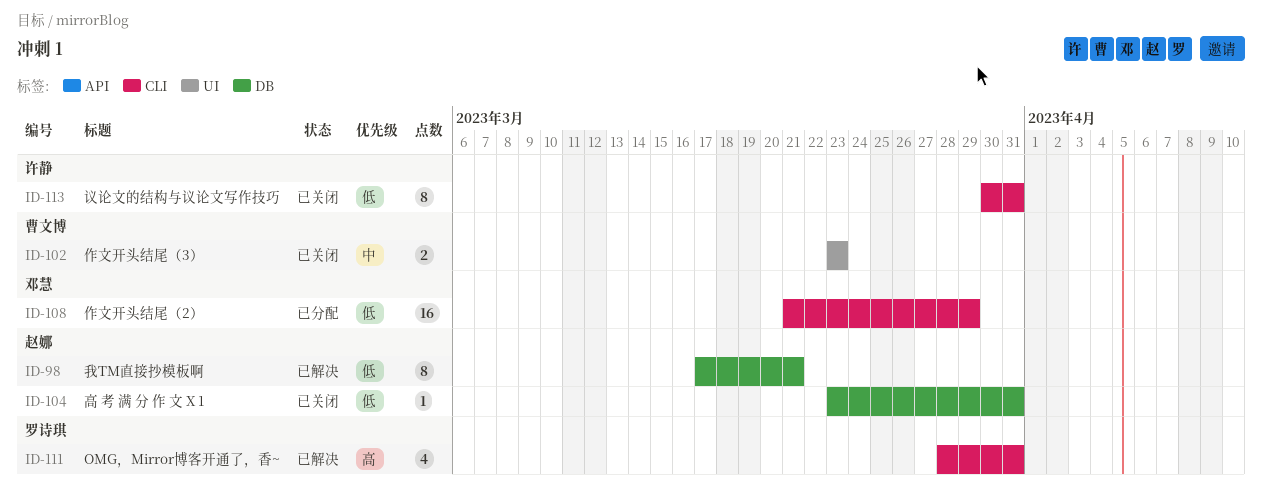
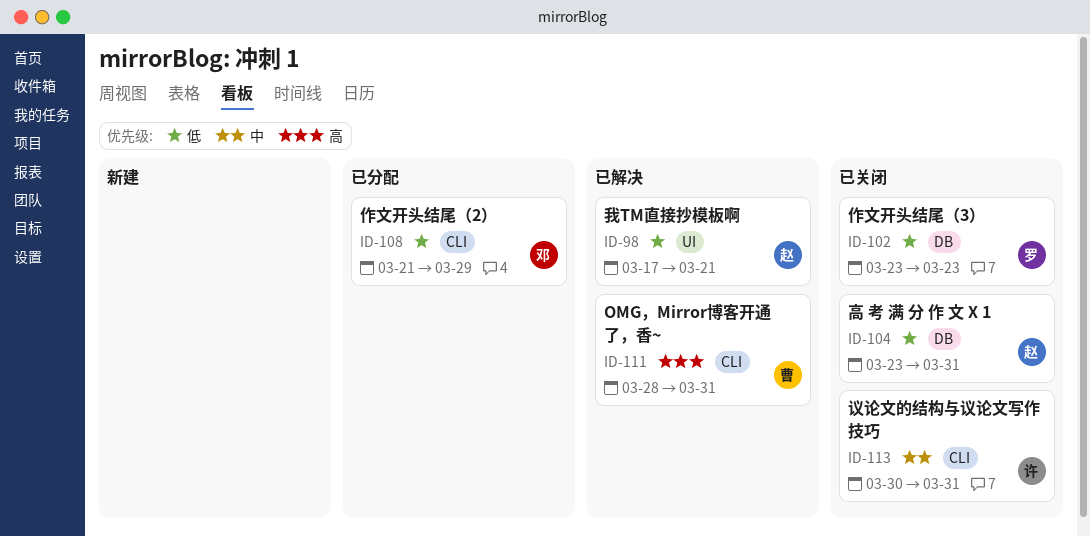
ID-98, label: DB -> UI
ID-102, owner: 曹文博 -> 罗诗琪
ID-102, priority: 中 -> 低
ID-102, label: UI -> DB
ID-111, owner: 罗诗琪 -> 曹文博
ID-113, priority: 低 -> 中

